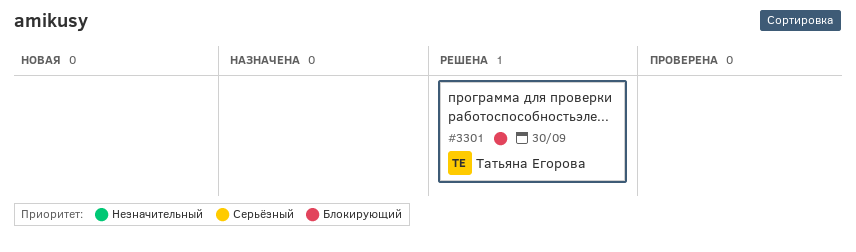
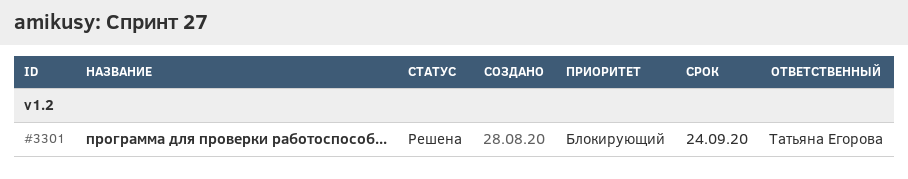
#3301, due: Sep 30 -> Sep 24

